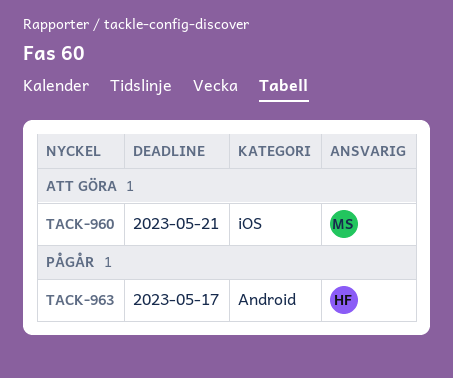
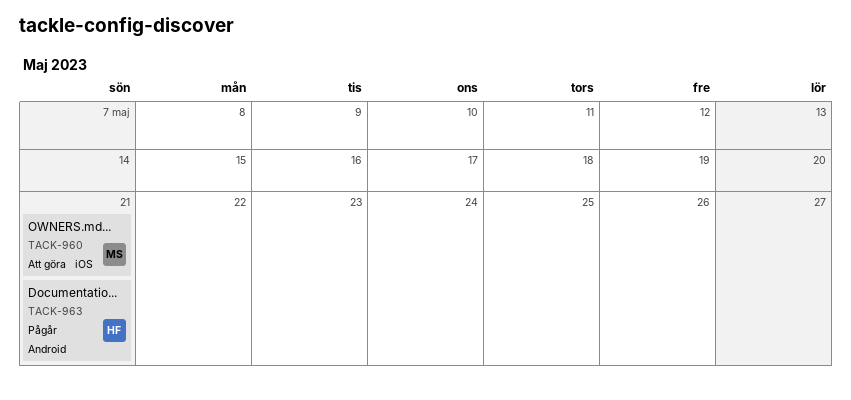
TACK-963, due: May 17 -> May 21

